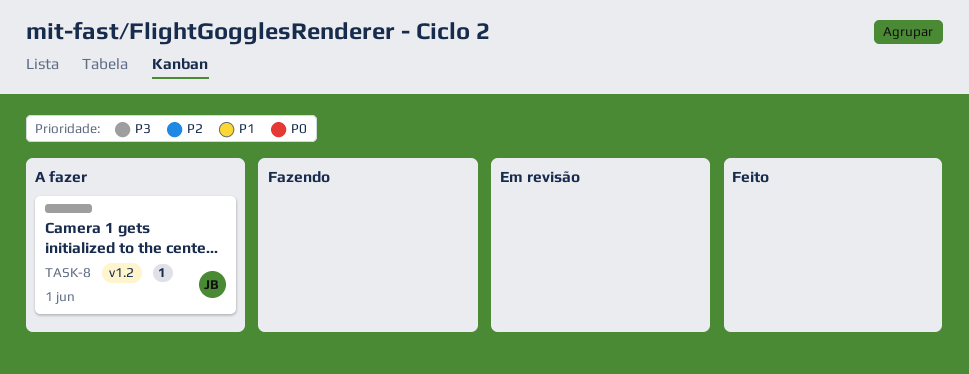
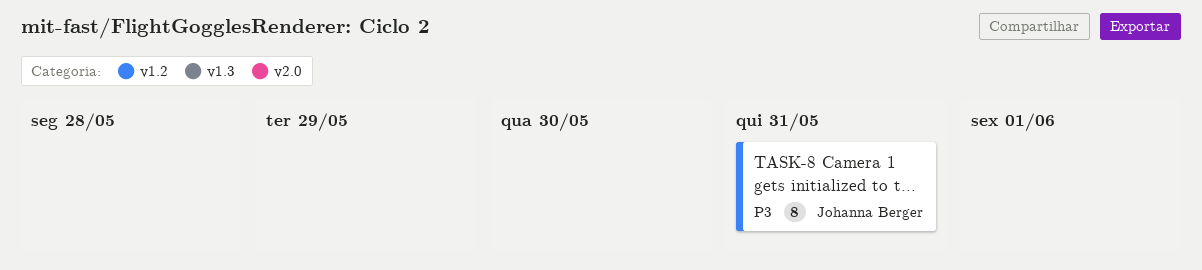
TASK-8, estimate: 1 -> 8
TASK-8, due: Jun 1 -> May 31

